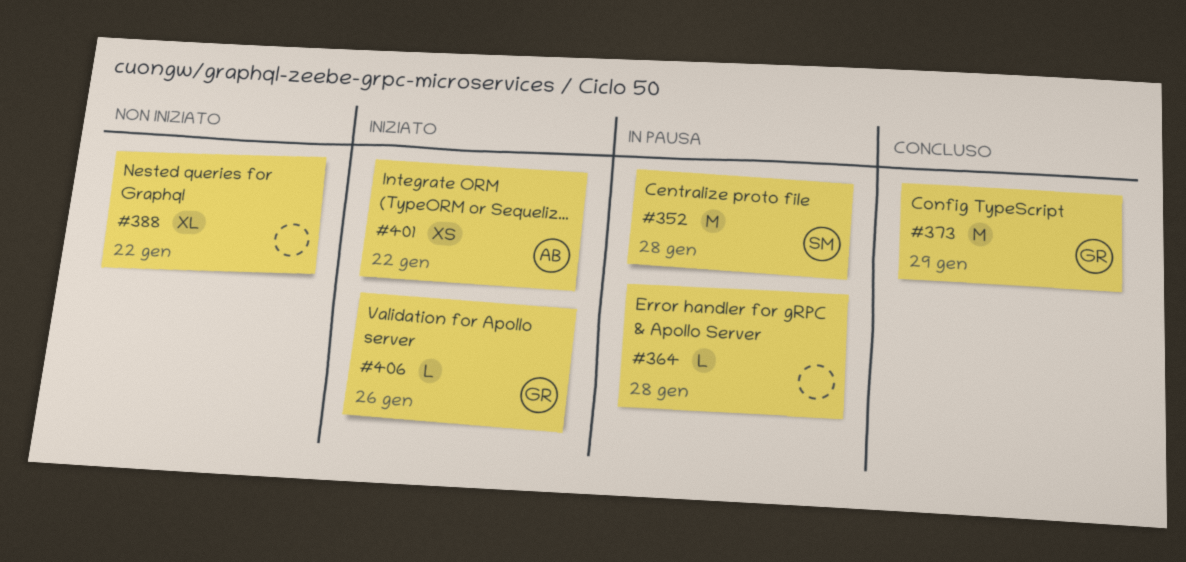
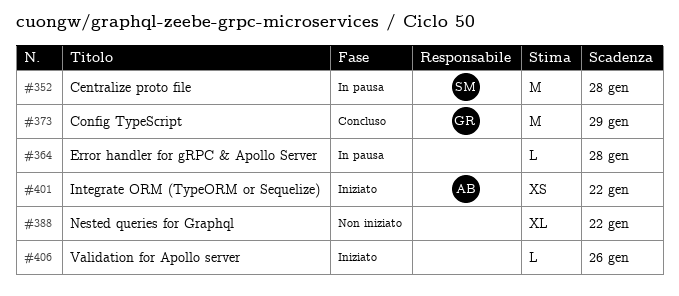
#406, owner: GR -> none

